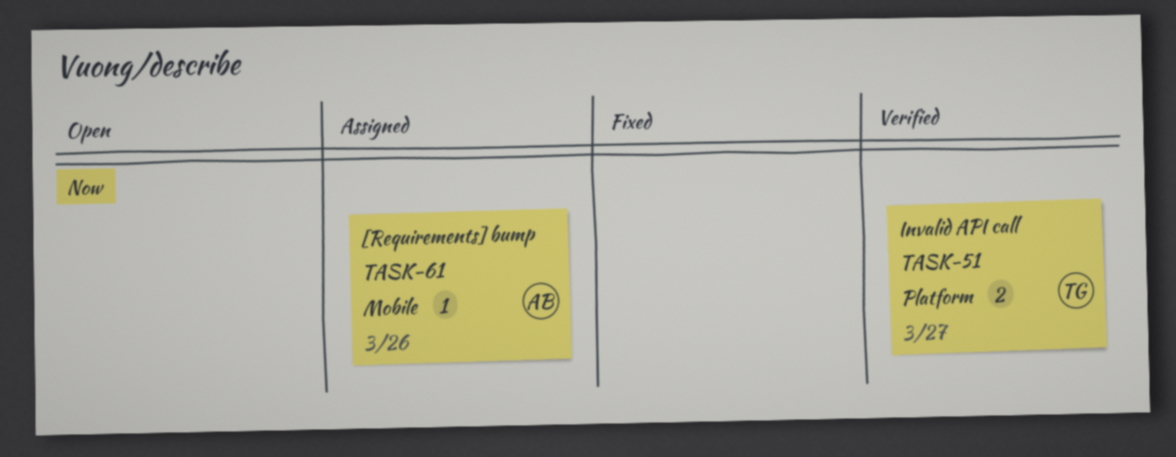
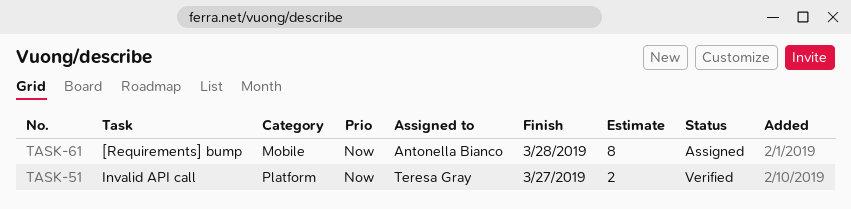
TASK-61, estimate: 1 -> 8
TASK-61, due: Mar 26 -> Mar 28

